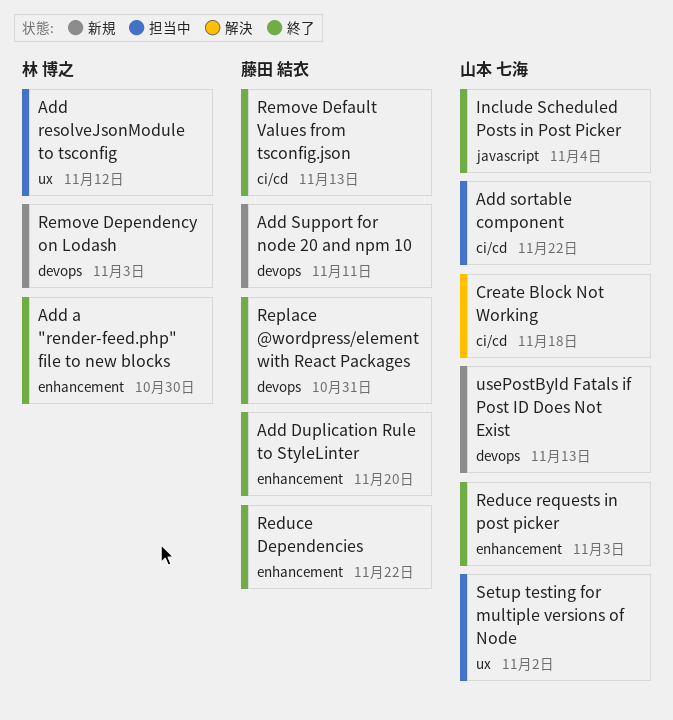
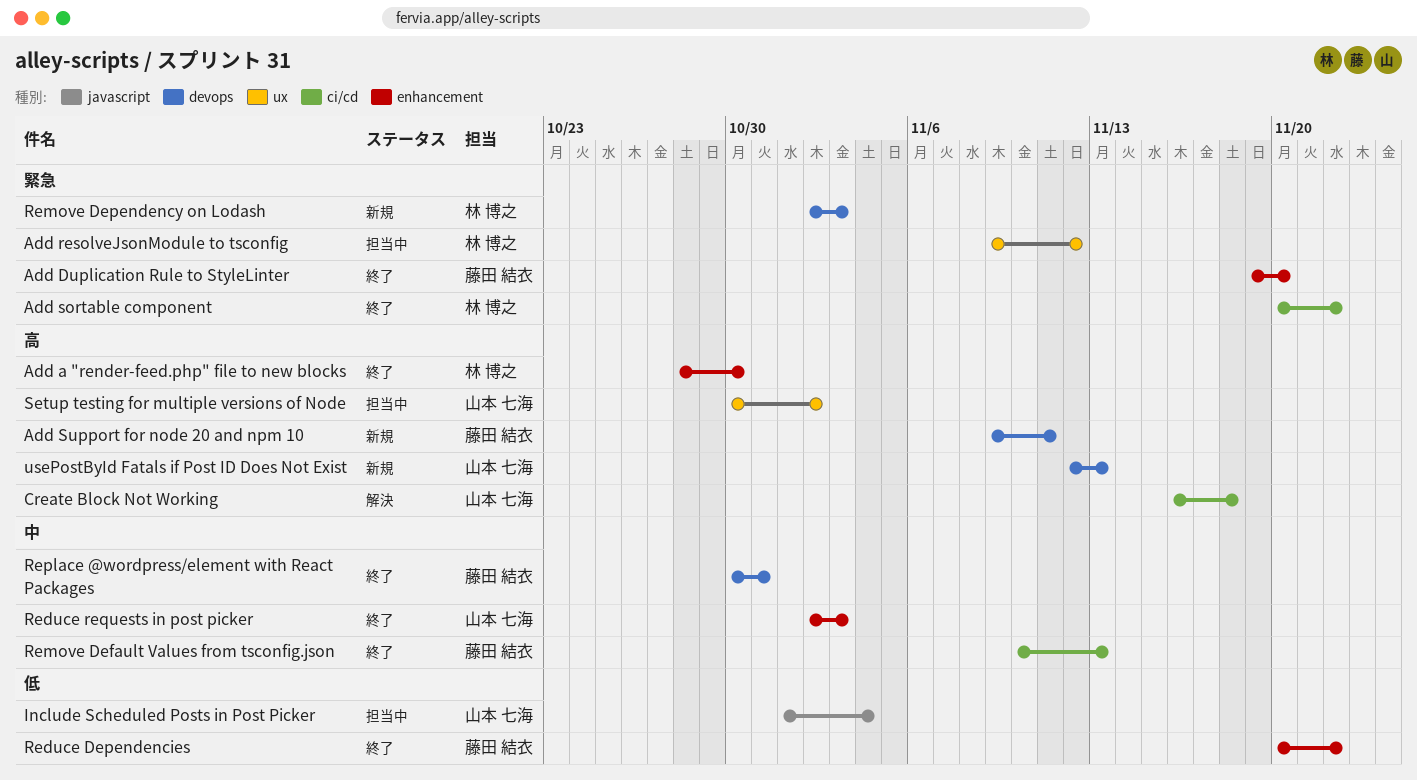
Add sortable component, status: 担当中 -> 終了
Add sortable component, owner: 山本 七海 -> 林 博之
Include Scheduled Posts in Post Picker, status: 終了 -> 担当中

